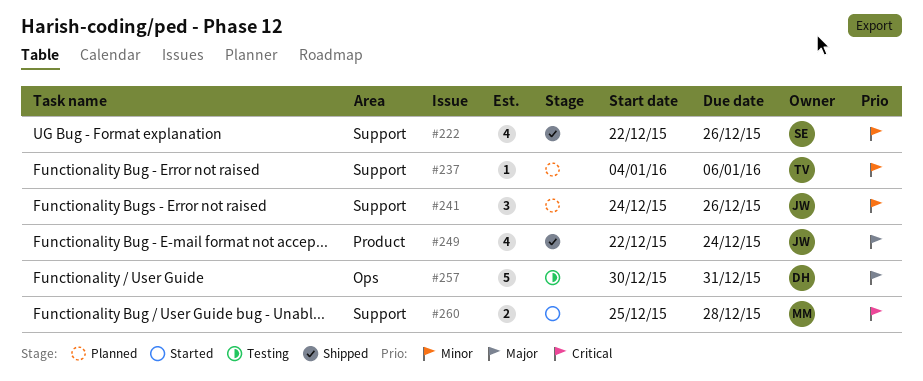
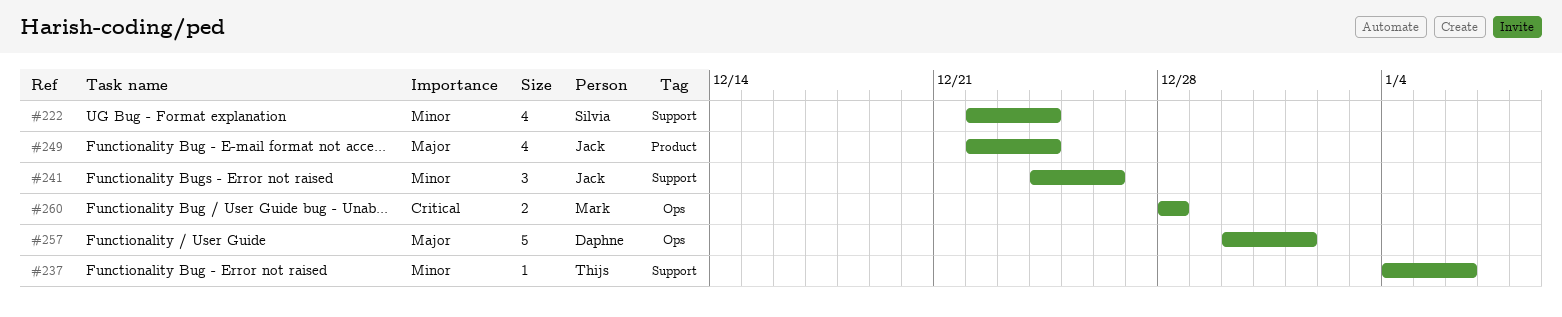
#222, due: Dec 26 -> Dec 24
#257, due: Dec 31 -> Jan 1
#260, label: Support -> Ops
#260, start: Dec 25 -> Dec 28

